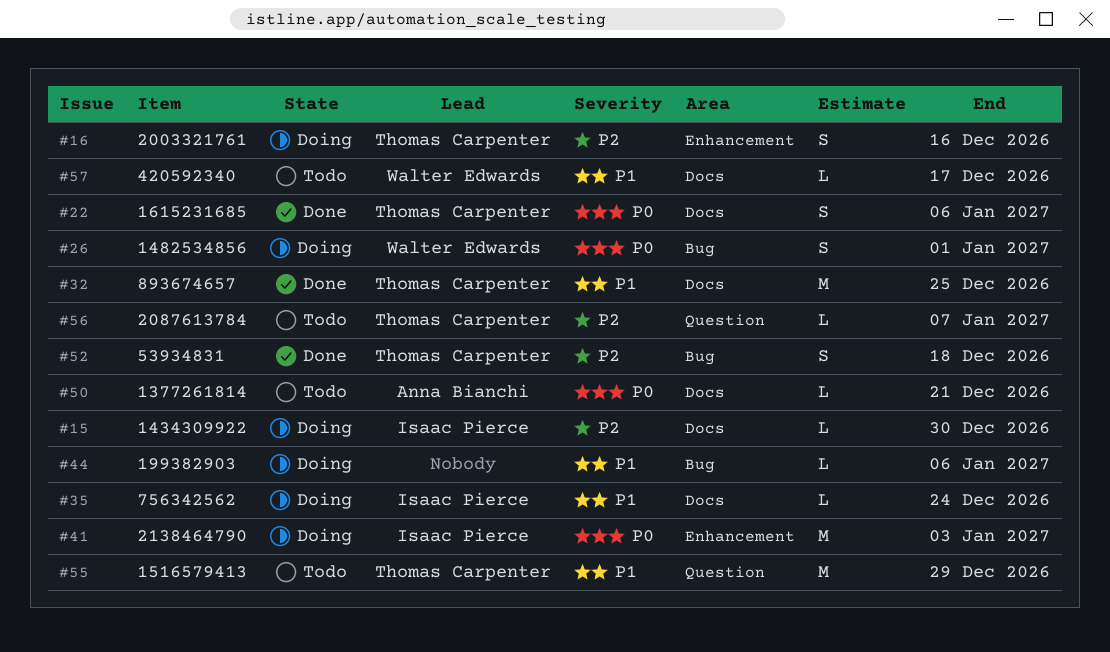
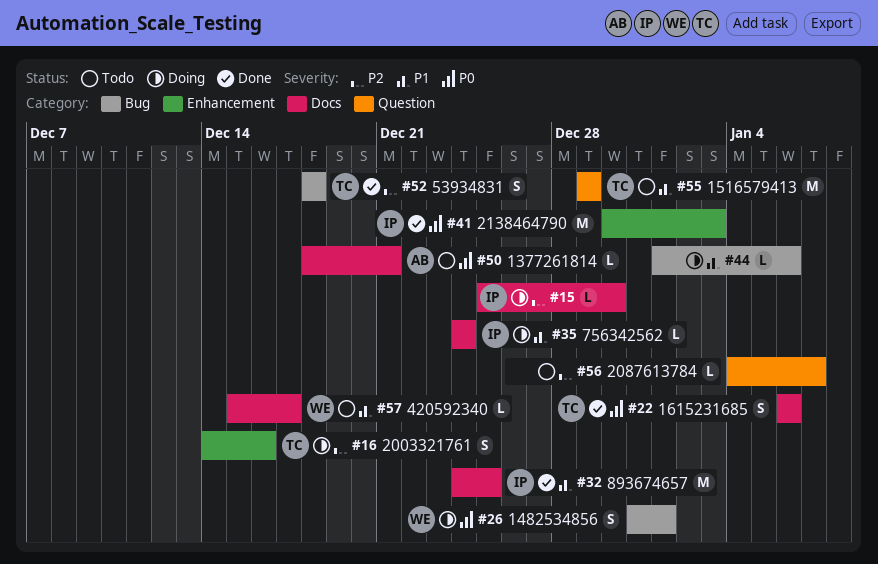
#32, owner: Thomas Carpenter -> Isaac Pierce
#41, status: Doing -> Done
#56, owner: Thomas Carpenter -> none

